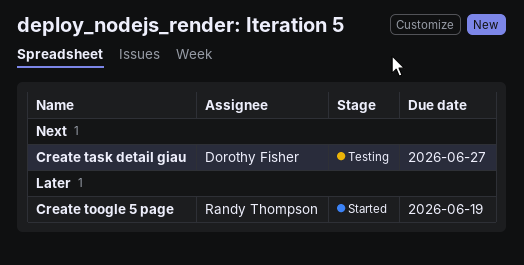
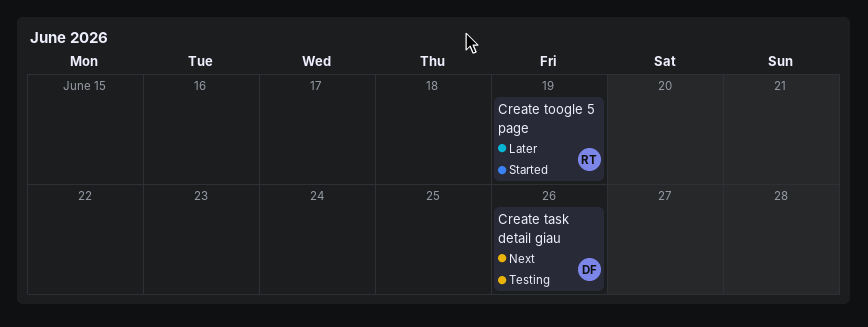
Create task detail giau, due: Jun 27 -> Jun 26

